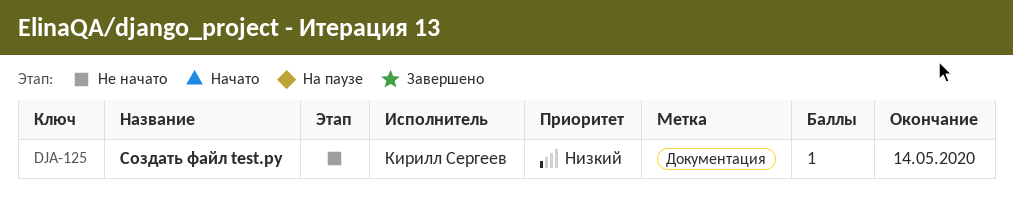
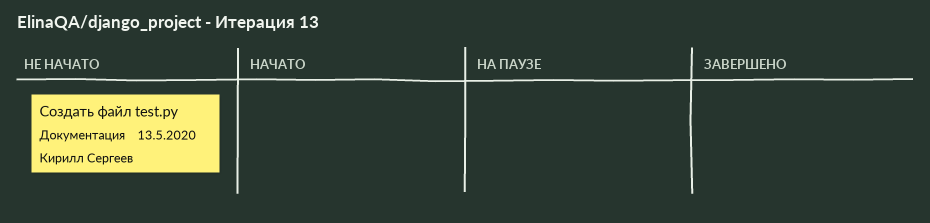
Создать файл test.py, due: May 14 -> May 13

